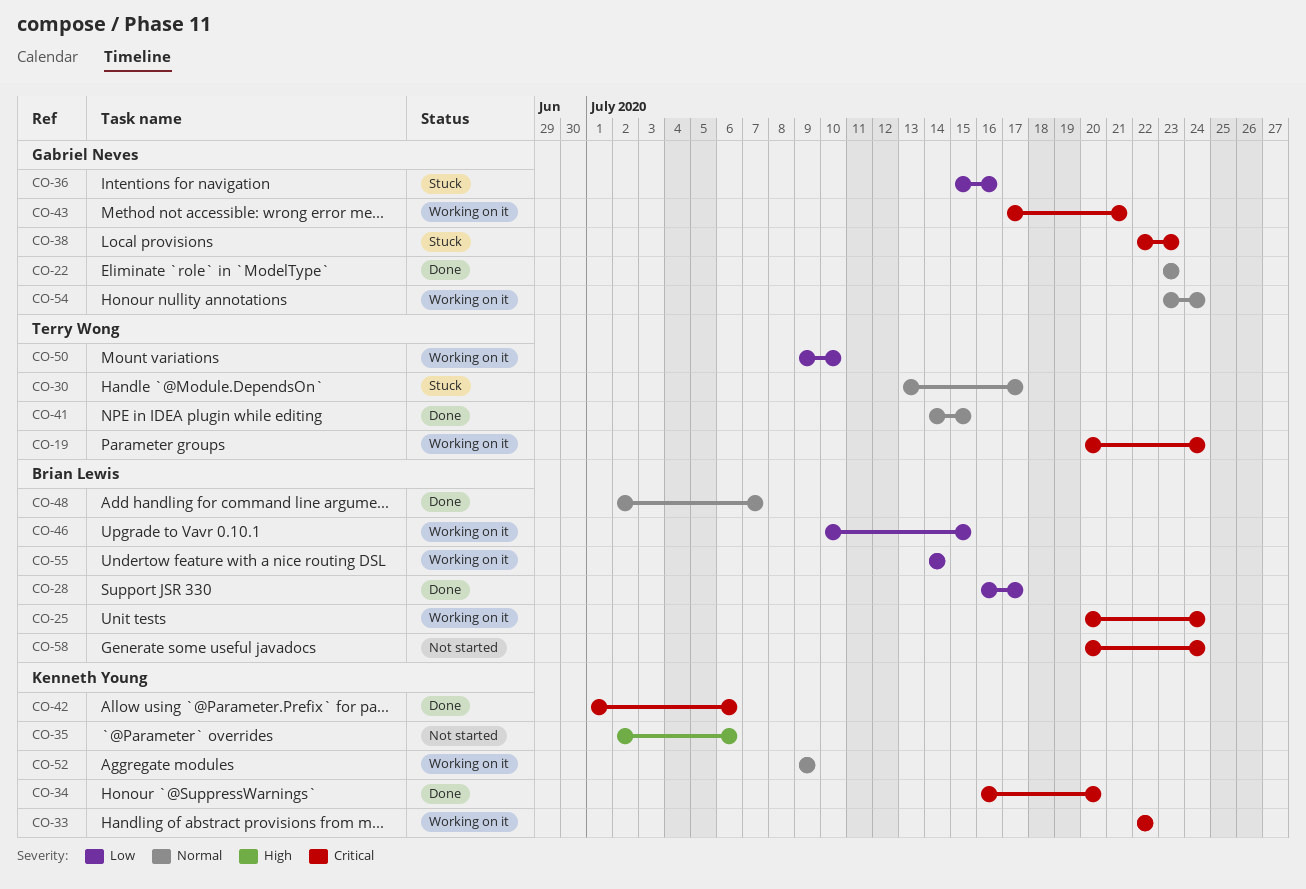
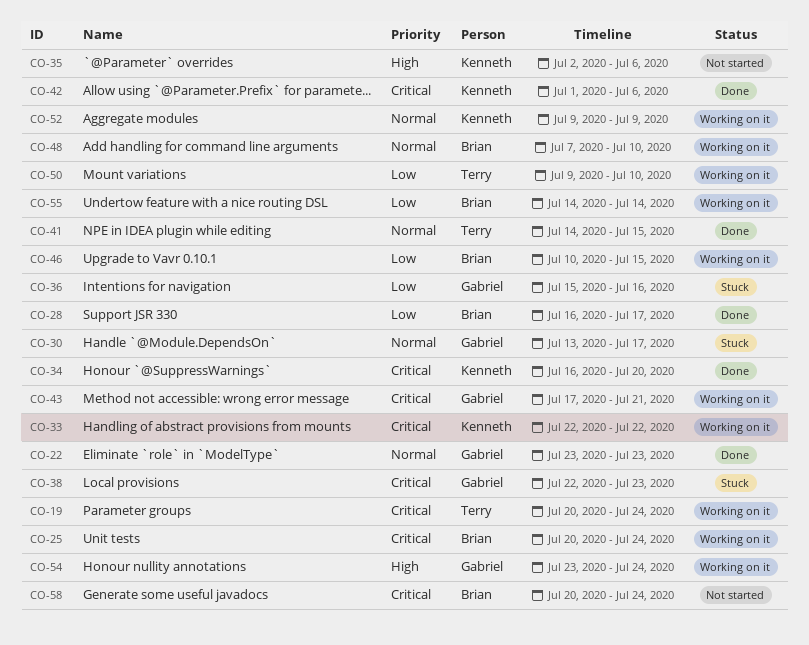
CO-30, owner: Terry Wong -> Gabriel Neves
CO-48, status: Done -> Working on it
CO-48, start: Jul 2 -> Jul 7
CO-48, due: Jul 7 -> Jul 10
CO-54, priority: Normal -> High

